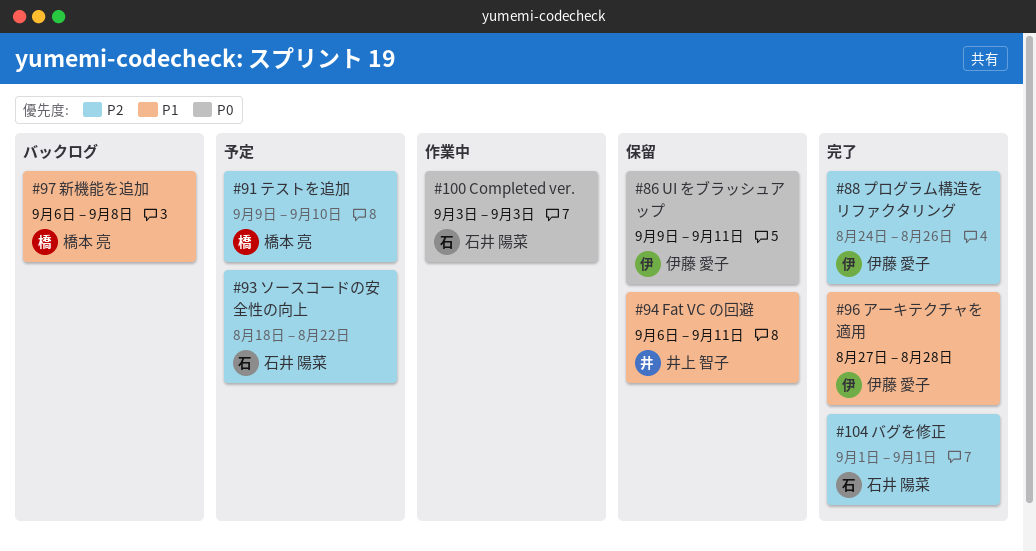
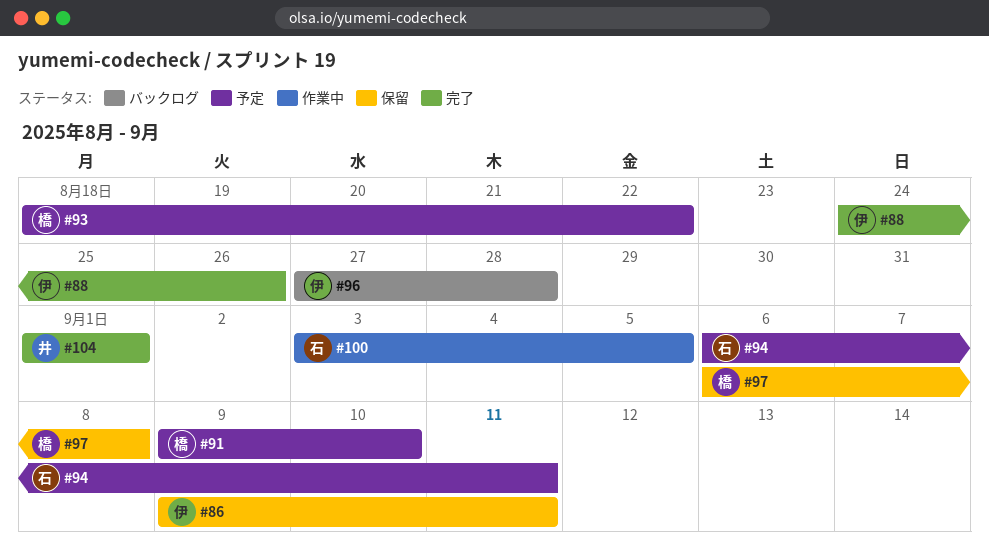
#93, owner: 石井 陽菜 -> 橋本 亮
#94, status: 保留 -> 予定
#94, owner: 井上 智子 -> 石井 陽菜
#96, status: 完了 -> バックログ
#97, status: バックログ -> 保留
#100, due: Sep 3 -> Sep 5
#104, owner: 石井 陽菜 -> 井上 智子

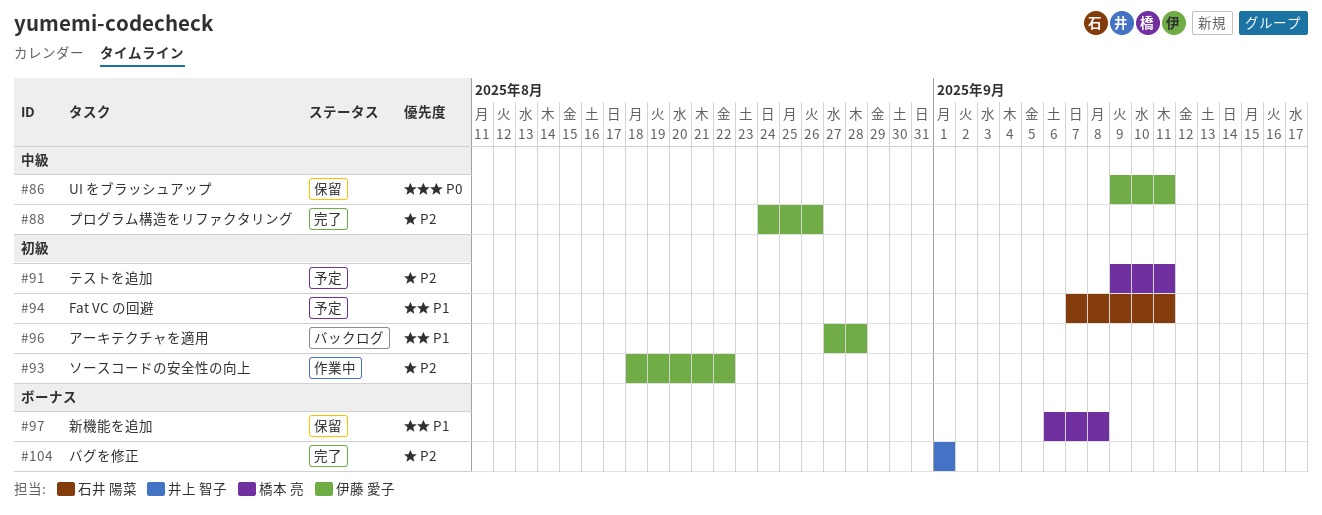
#91, due: Sep 10 -> Sep 11
#93, status: 予定 -> 作業中
#93, owner: 橋本 亮 -> 伊藤 愛子
#94, start: Sep 6 -> Sep 7
#100: present -> none

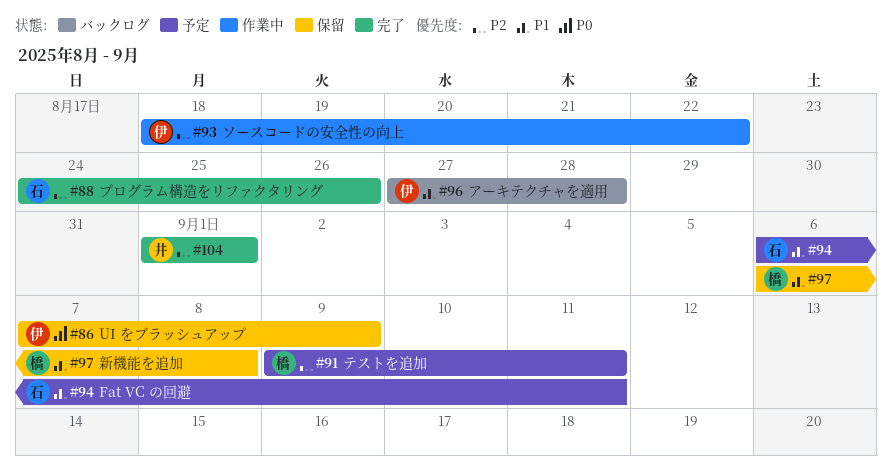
#86, start: Sep 9 -> Sep 7
#86, due: Sep 11 -> Sep 9
#88, owner: 伊藤 愛子 -> 石井 陽菜
#94, start: Sep 7 -> Sep 6

